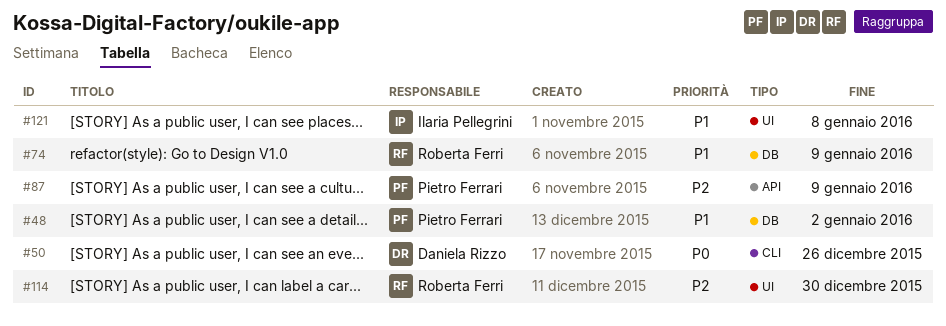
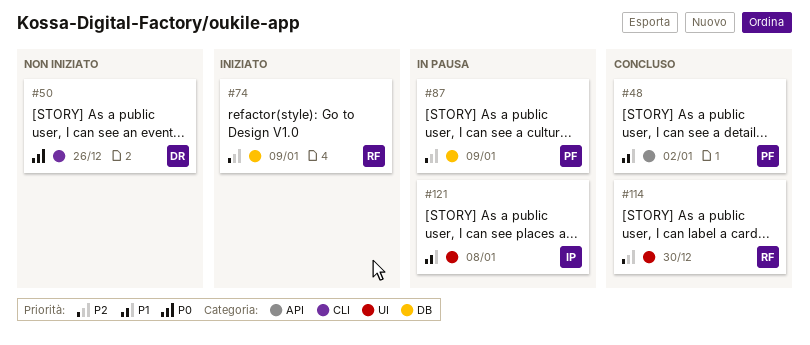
#48, label: DB -> API
#74, priority: P1 -> P2
#87, label: API -> DB

